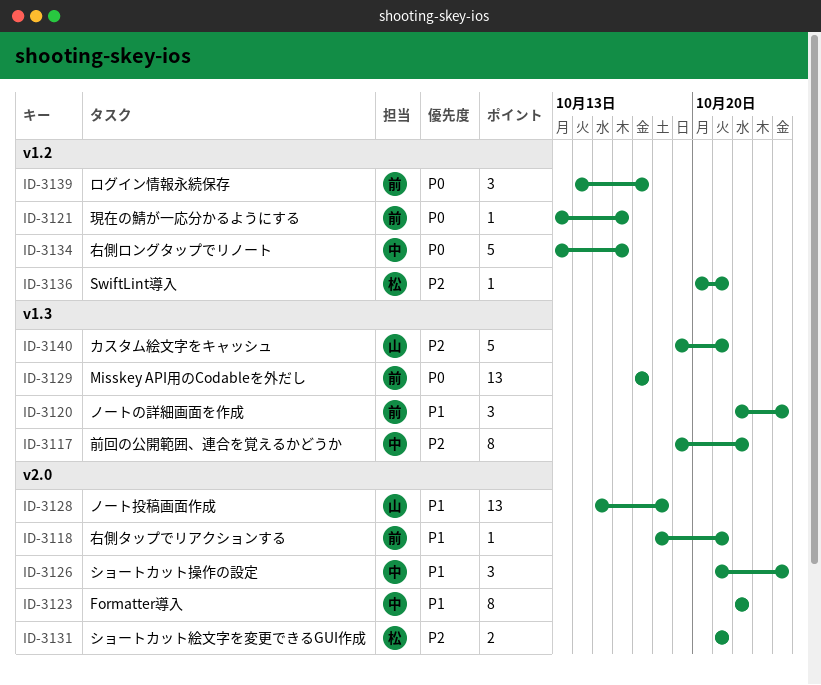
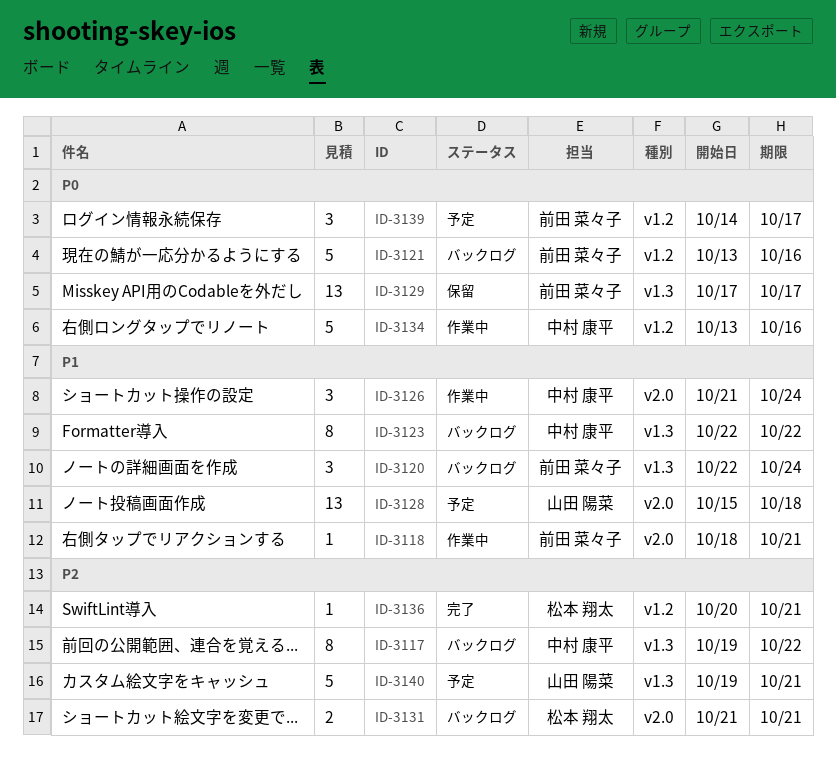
ID-3121, estimate: 1 -> 5
ID-3123, label: v2.0 -> v1.3

